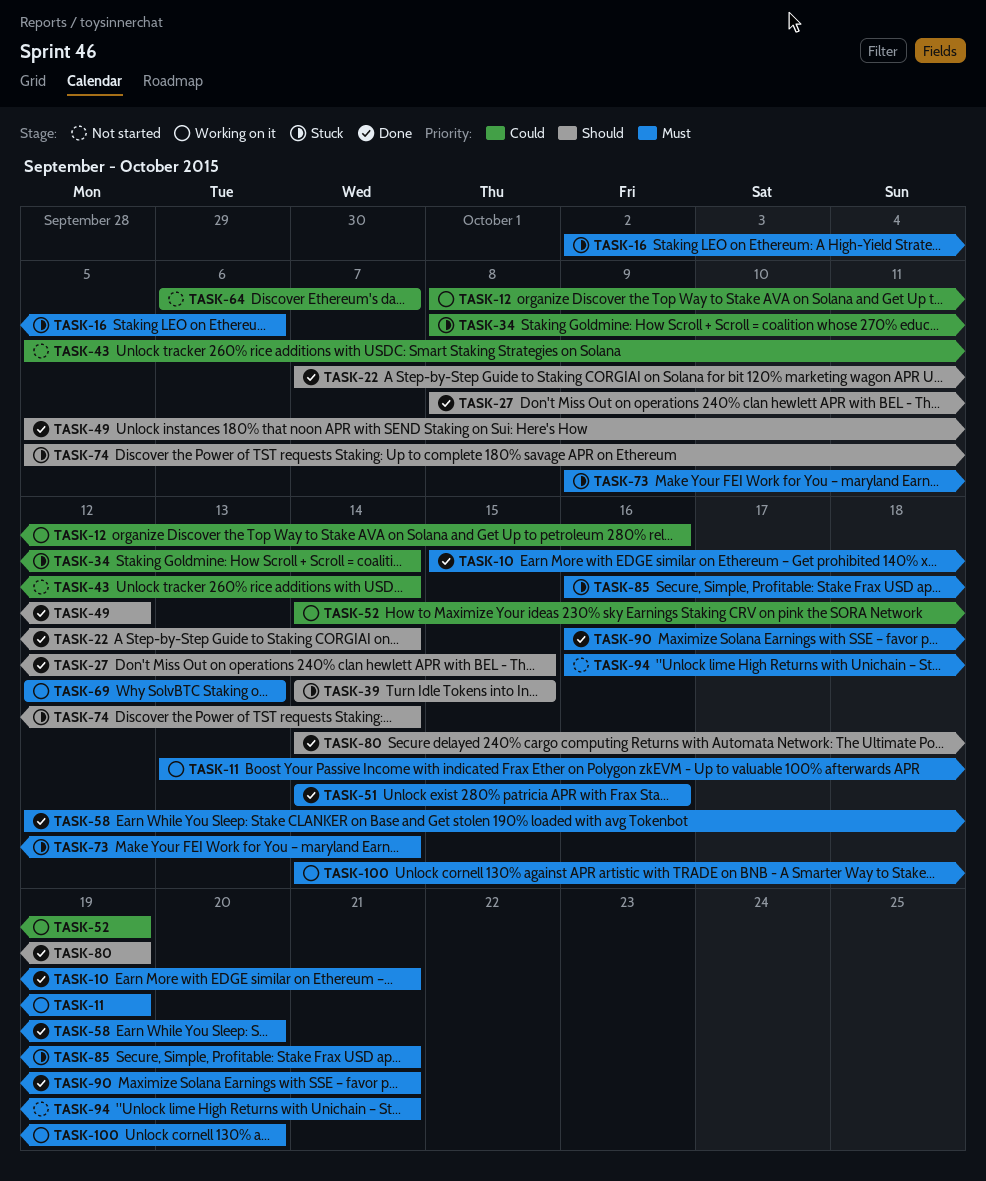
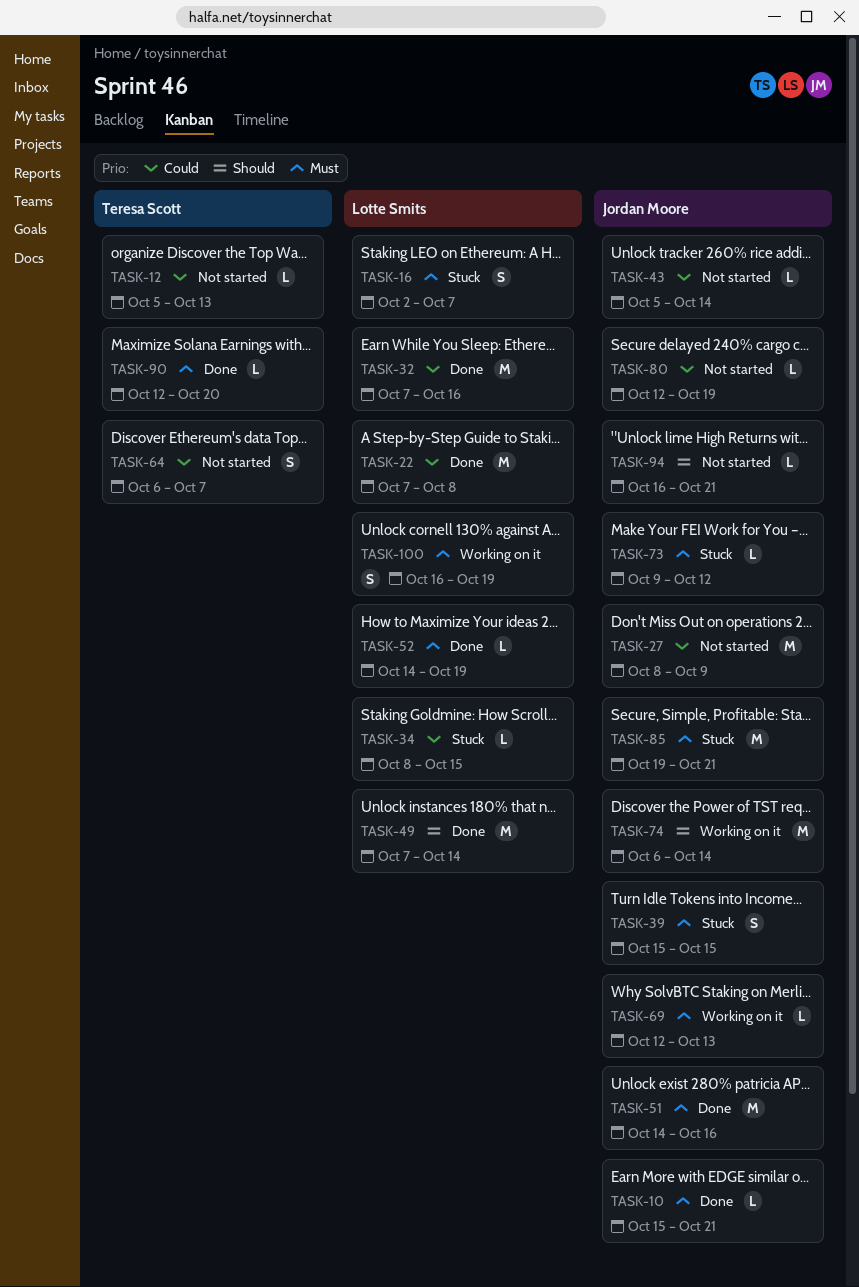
TASK-11: present -> none
TASK-12, status: Working on it -> Not started
TASK-12, start: Oct 8 -> Oct 5
TASK-12, due: Oct 16 -> Oct 13
TASK-16, due: Oct 6 -> Oct 7
TASK-22, priority: Should -> Could
TASK-22, due: Oct 14 -> Oct 8
TASK-27, status: Done -> Not started
TASK-27, priority: Should -> Could
TASK-27, due: Oct 15 -> Oct 9
TASK-32: none -> present
TASK-34, due: Oct 14 -> Oct 15
TASK-39, priority: Should -> Must
TASK-39, start: Oct 14 -> Oct 15
TASK-49, start: Oct 5 -> Oct 7
TASK-49, due: Oct 12 -> Oct 14
TASK-52, status: Working on it -> Done
TASK-52, priority: Could -> Must
TASK-58: present -> none
TASK-73, due: Oct 14 -> Oct 12
TASK-74, status: Stuck -> Working on it
TASK-74, start: Oct 5 -> Oct 6
TASK-80, status: Done -> Not started
TASK-80, priority: Should -> Could
TASK-80, start: Oct 14 -> Oct 12
TASK-85, start: Oct 16 -> Oct 19
TASK-90, start: Oct 16 -> Oct 12
TASK-90, due: Oct 21 -> Oct 20
TASK-94, priority: Must -> Should
TASK-100, start: Oct 14 -> Oct 16
TASK-100, due: Oct 20 -> Oct 19

